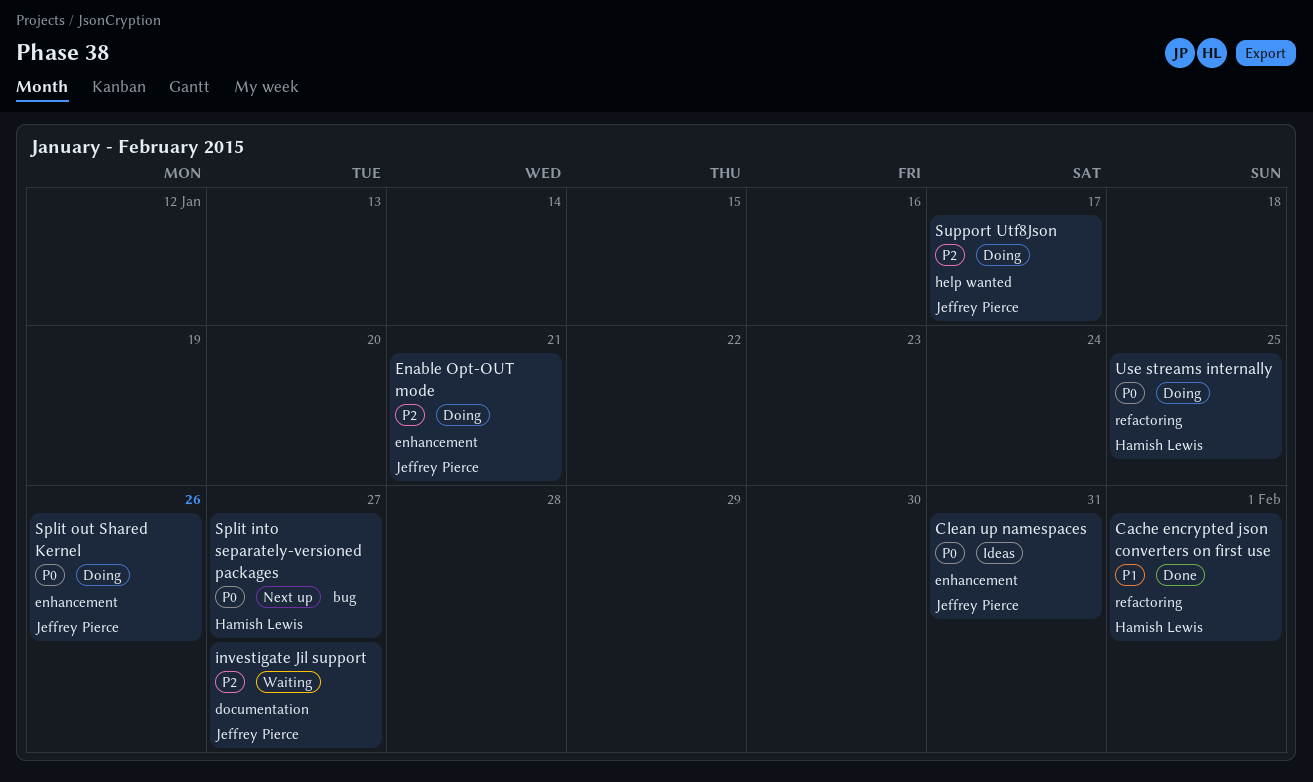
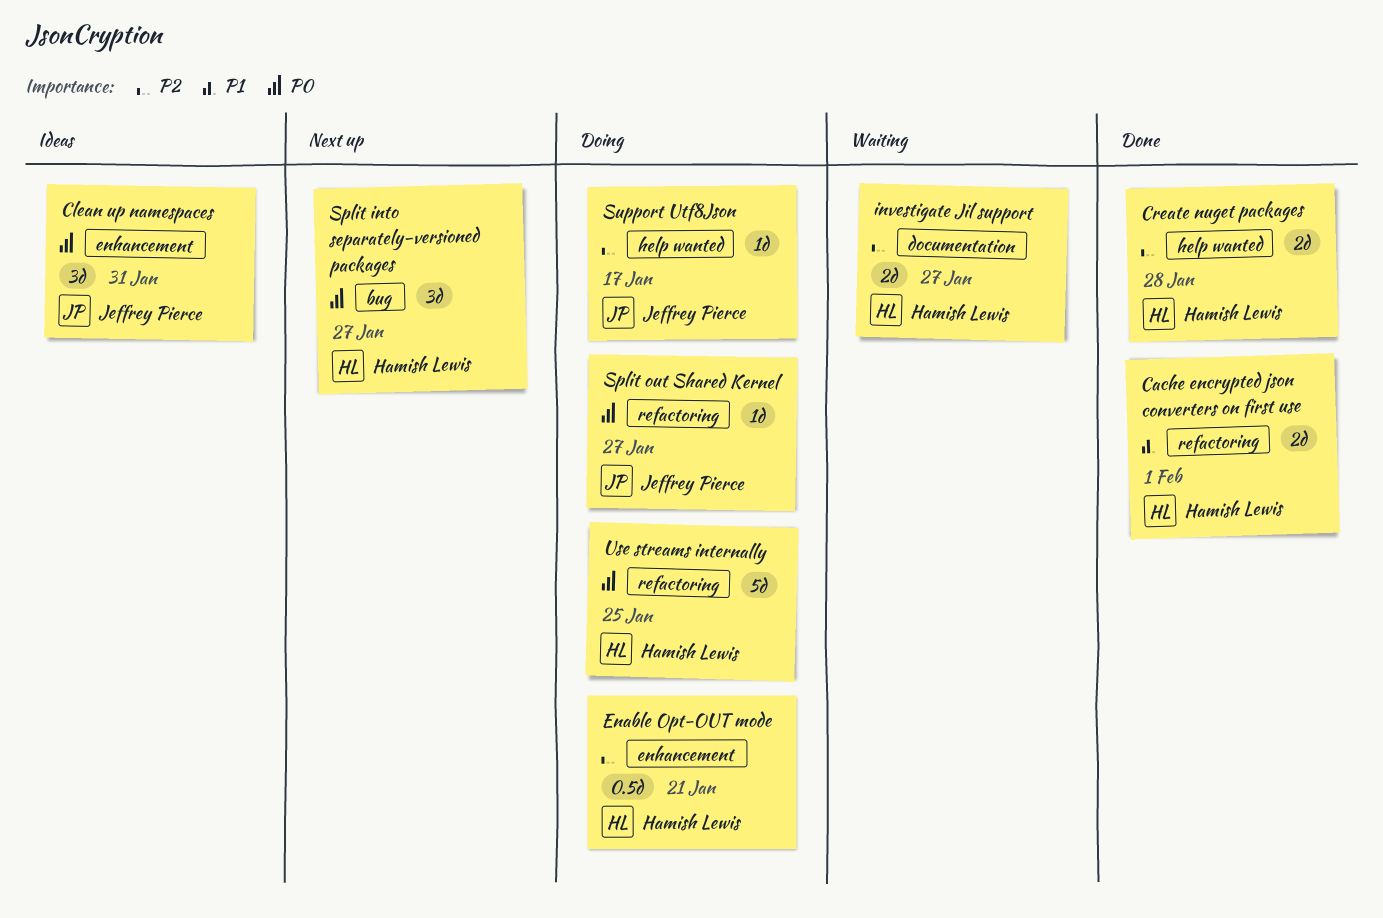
Create nuget packages: none -> present
Enable Opt-OUT mode, owner: Jeffrey Pierce -> Hamish Lewis
investigate Jil support, owner: Jeffrey Pierce -> Hamish Lewis
Split out Shared Kernel, label: enhancement -> refactoring
Split out Shared Kernel, due: Jan 26 -> Jan 27

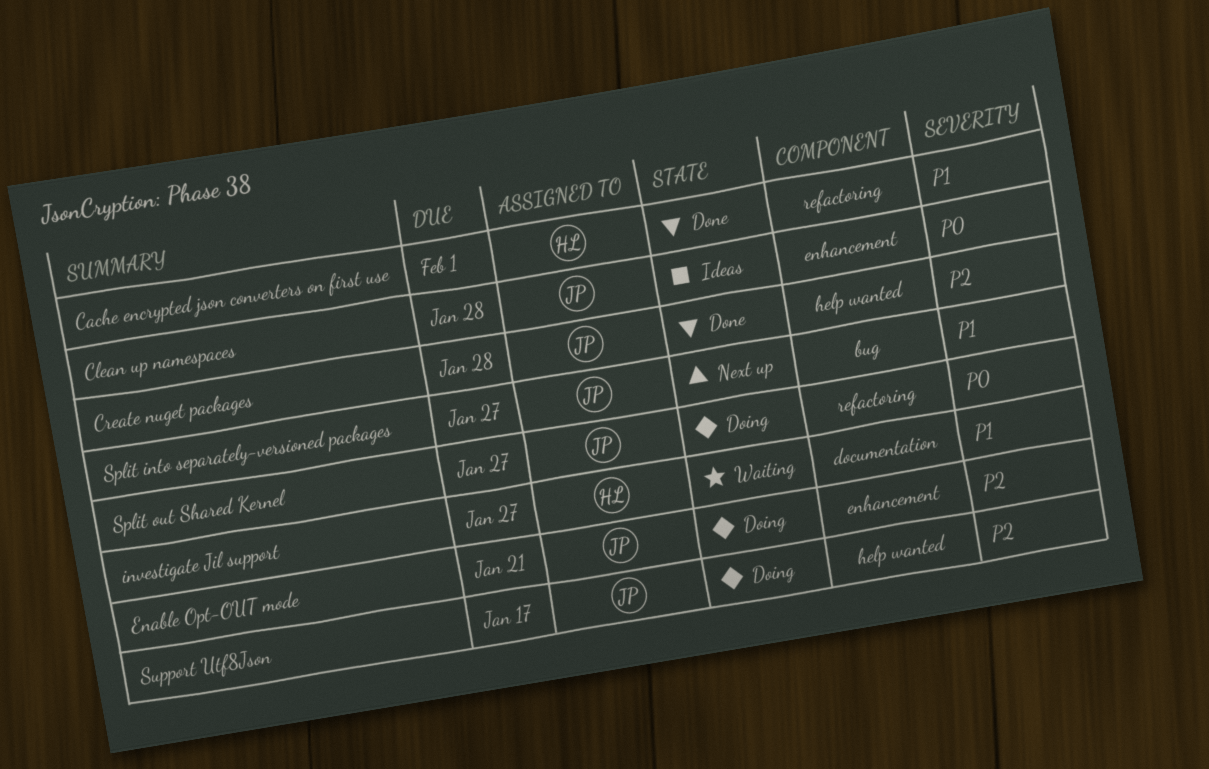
Clean up namespaces, due: Jan 31 -> Jan 28
Create nuget packages, owner: Hamish Lewis -> Jeffrey Pierce
Enable Opt-OUT mode, owner: Hamish Lewis -> Jeffrey Pierce
investigate Jil support, priority: P2 -> P1
Split into separately-versioned packages, owner: Hamish Lewis -> Jeffrey Pierce
Split into separately-versioned packages, priority: P0 -> P1
Use streams internally: present -> none

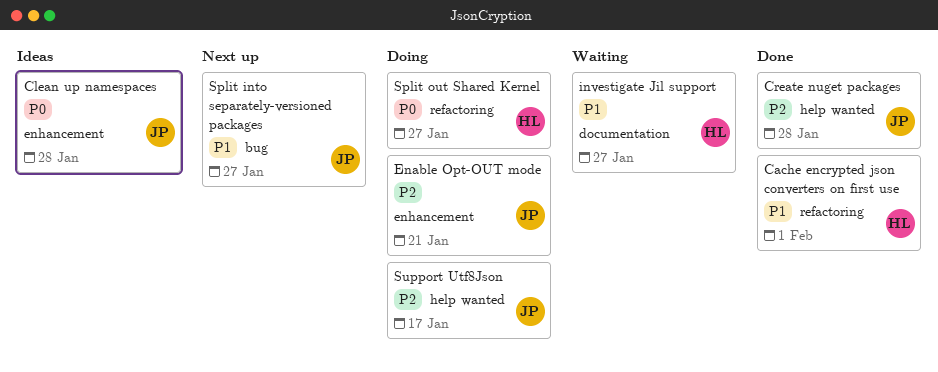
Split out Shared Kernel, owner: JP -> HL

